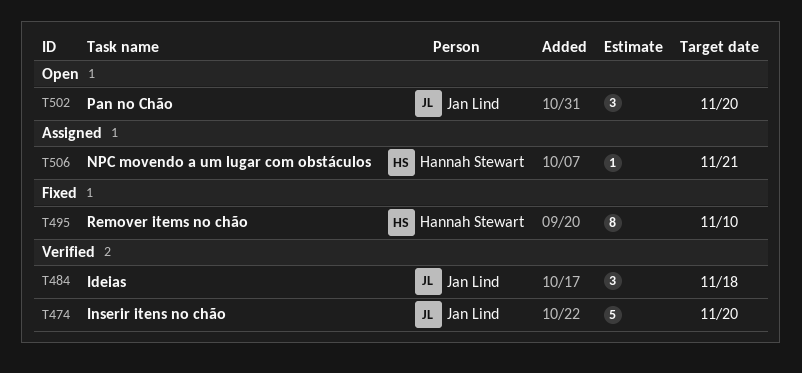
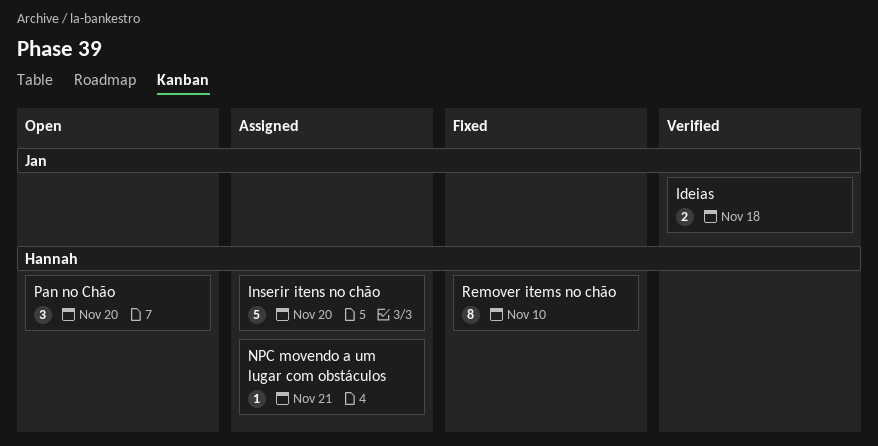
Ideias, estimate: 3 -> 2
Inserir itens no chão, status: Verified -> Assigned
Inserir itens no chão, owner: Jan Lind -> Hannah Stewart
Pan no Chão, owner: Jan Lind -> Hannah Stewart

